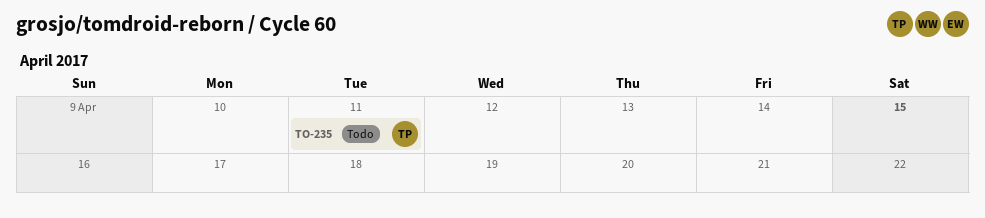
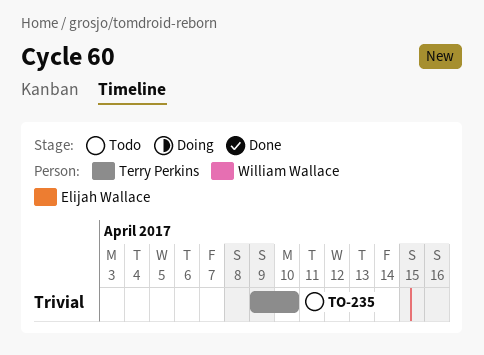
TO-235, due: Apr 11 -> Apr 10

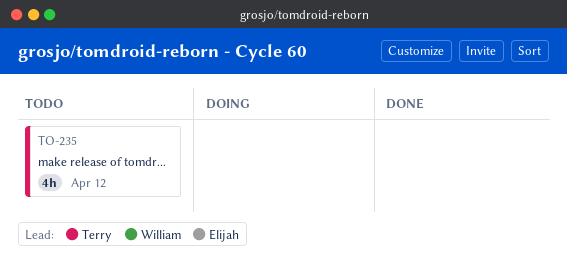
TO-235, due: Apr 10 -> Apr 12

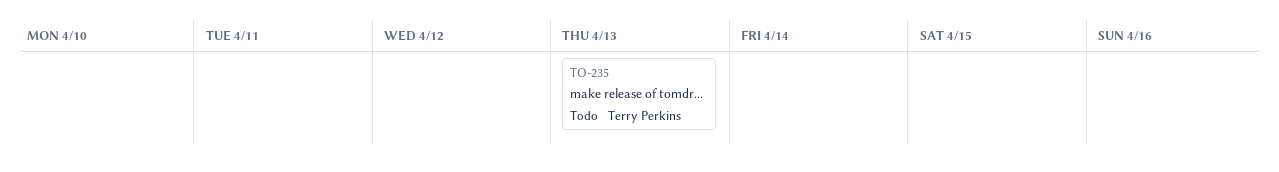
TO-235, due: Apr 12 -> Apr 13

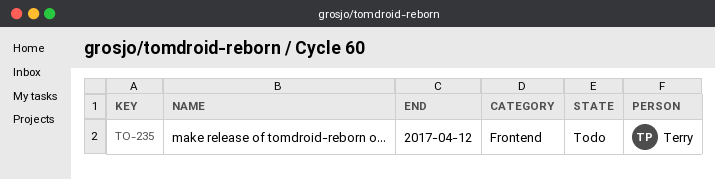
TO-235, due: Apr 13 -> Apr 12

